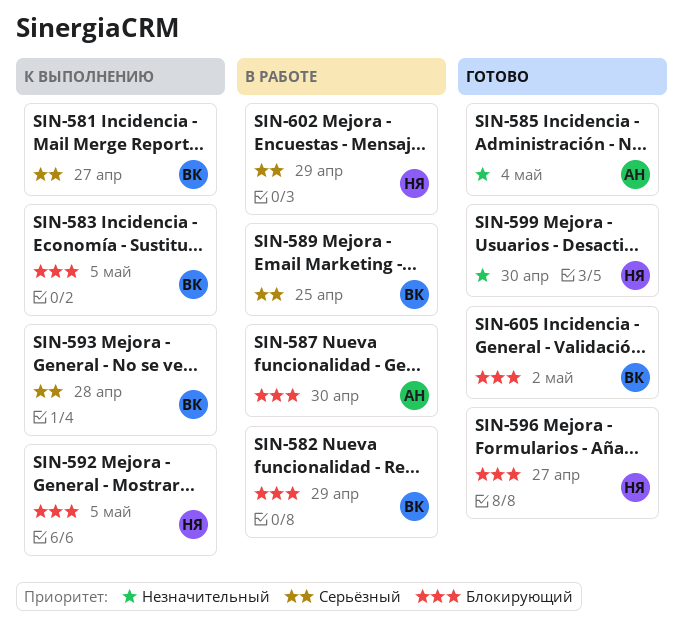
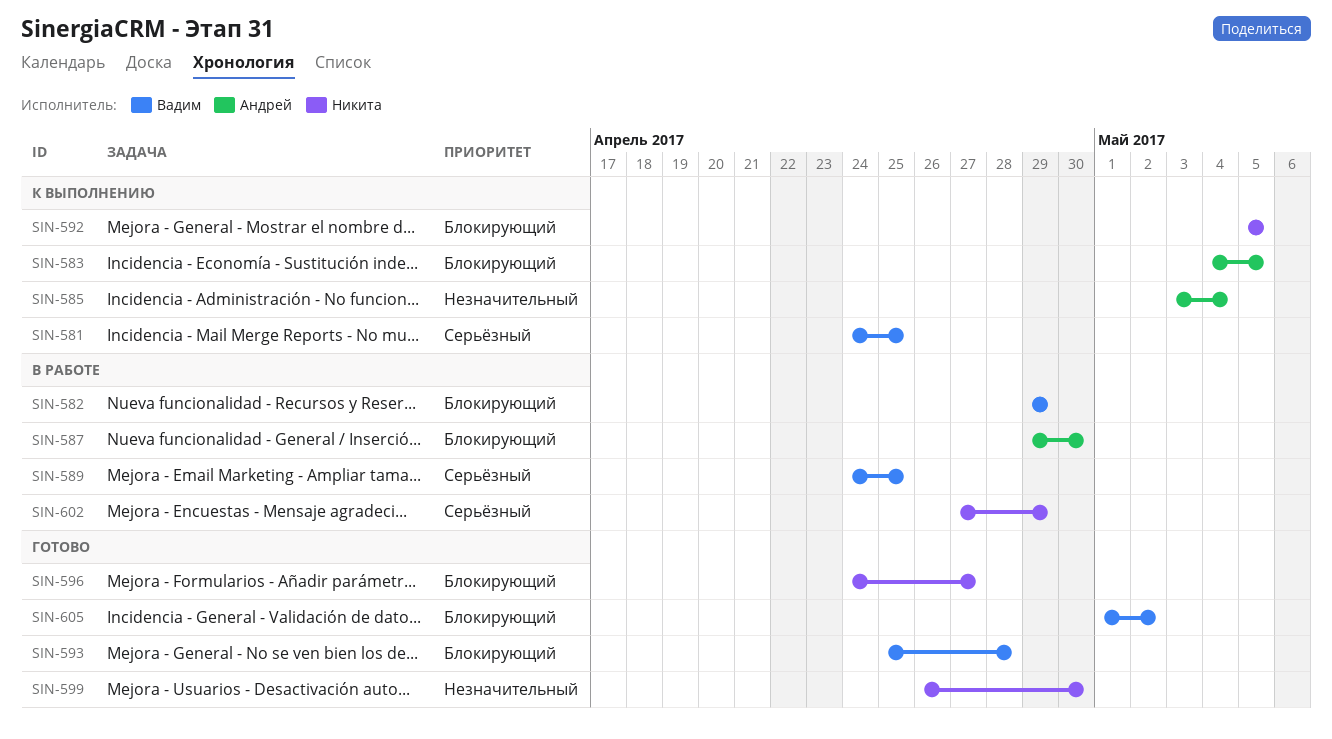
SIN-581, due: Apr 27 -> Apr 25
SIN-583, owner: Вадим -> Андрей
SIN-585, status: Готово -> К выполнению
SIN-593, status: К выполнению -> Готово
SIN-593, priority: Серьёзный -> Блокирующий

